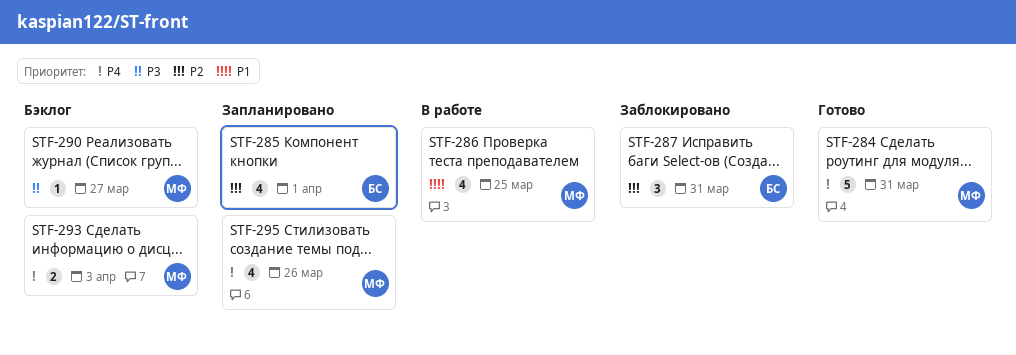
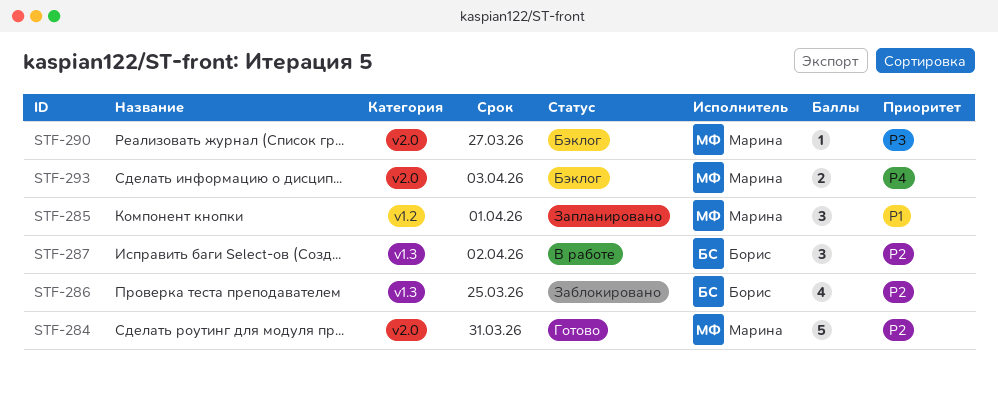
STF-284, priority: P4 -> P2
STF-285, owner: Борис -> Марина
STF-285, priority: P2 -> P1
STF-285, estimate: 4 -> 3
STF-286, status: В работе -> Заблокировано
STF-286, owner: Марина -> Борис
STF-286, priority: P1 -> P2
STF-287, status: Заблокировано -> В работе
STF-287, due: Mar 31 -> Apr 2
STF-295: present -> none

